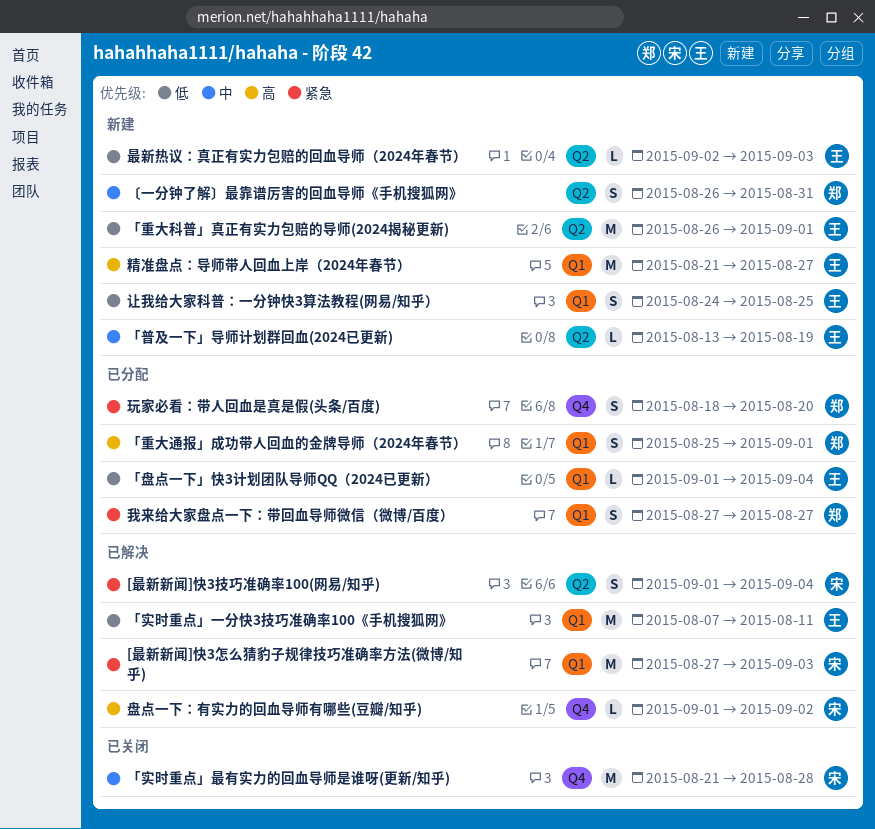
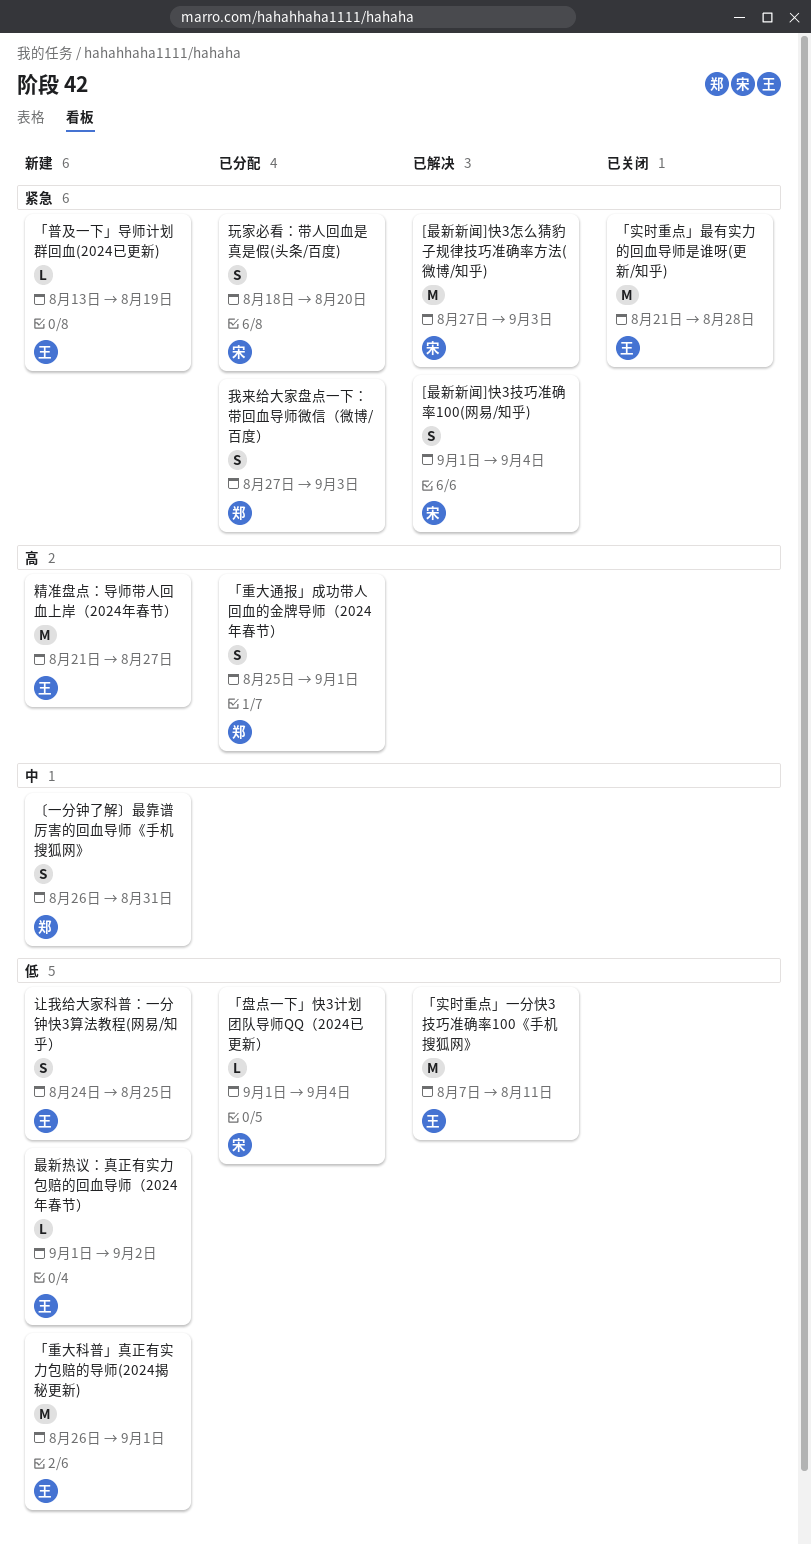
「实时重点」最有实力的回血导师是谁呀(更新/知乎), owner: 宋 -> 王
「实时重点」最有实力的回血导师是谁呀(更新/知乎), priority: 中 -> 紧急
「普及一下」导师计划群回血(2024已更新), priority: 中 -> 紧急
「盘点一下」快3计划团队导师QQ（2024已更新）, owner: 王 -> 宋
我来给大家盘点一下：带回血导师微信（微博/百度）, due: Aug 27 -> Sep 3
最新热议：真正有实力包赔的回血导师（2024年春节）, start: Sep 2 -> Sep 1
最新热议：真正有实力包赔的回血导师（2024年春节）, due: Sep 3 -> Sep 2
玩家必看：带人回血是真是假(头条/百度), owner: 郑 -> 宋
盘点一下：有实力的回血导师有哪些(豆瓣/知乎): present -> none

